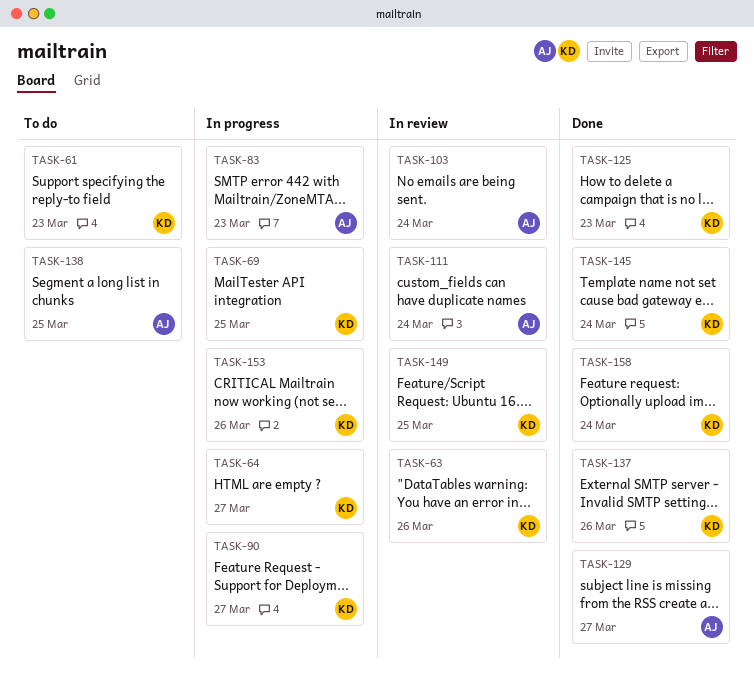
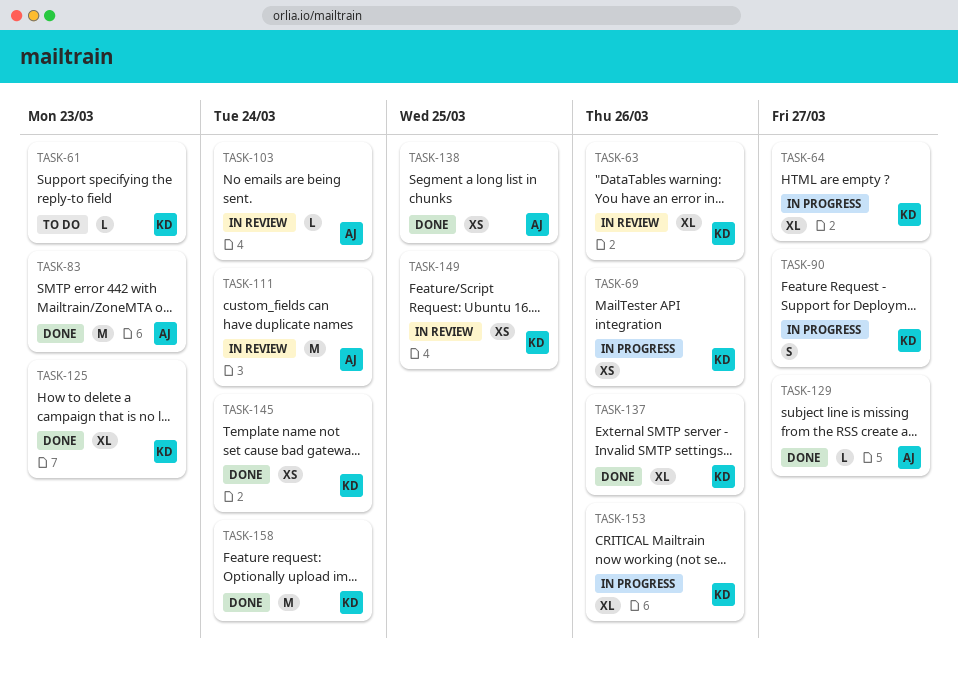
TASK-69, due: Mar 25 -> Mar 26
TASK-83, status: In progress -> Done
TASK-138, status: To do -> Done

